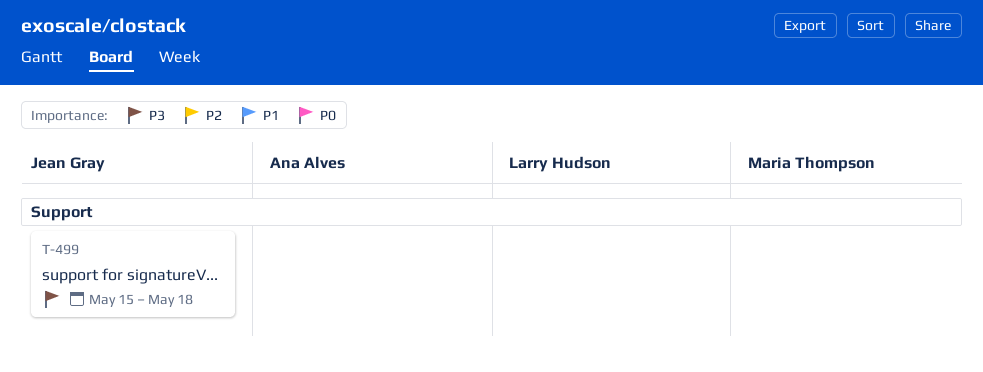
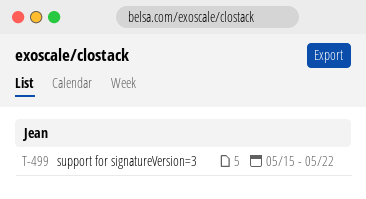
T-499, due: May 18 -> May 22

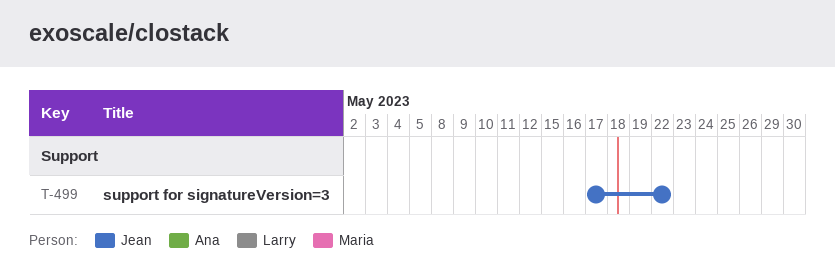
T-499, start: May 15 -> May 17

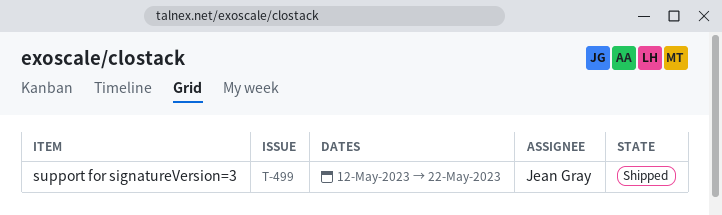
T-499, start: May 17 -> May 12

